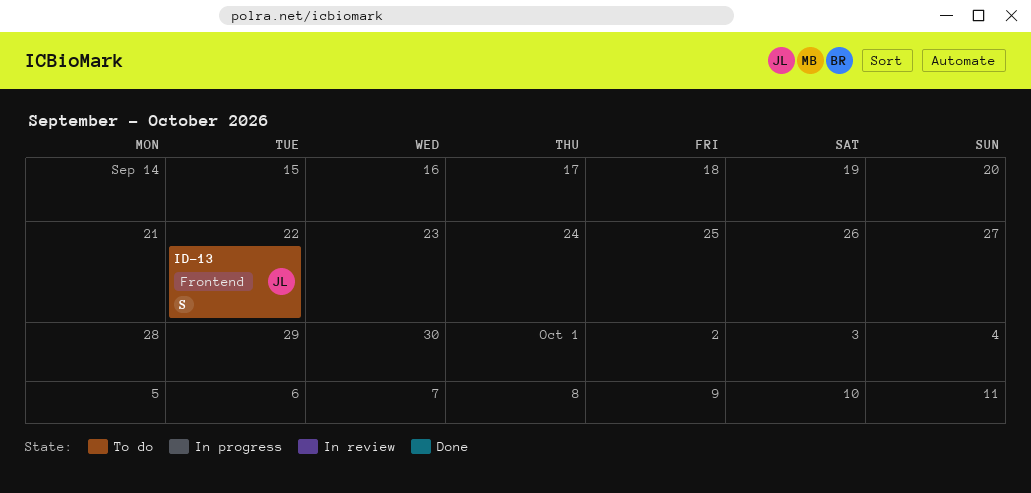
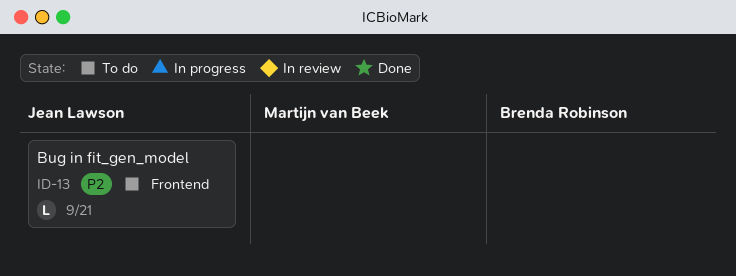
ID-13, estimate: S -> L
ID-13, due: Sep 22 -> Sep 21

